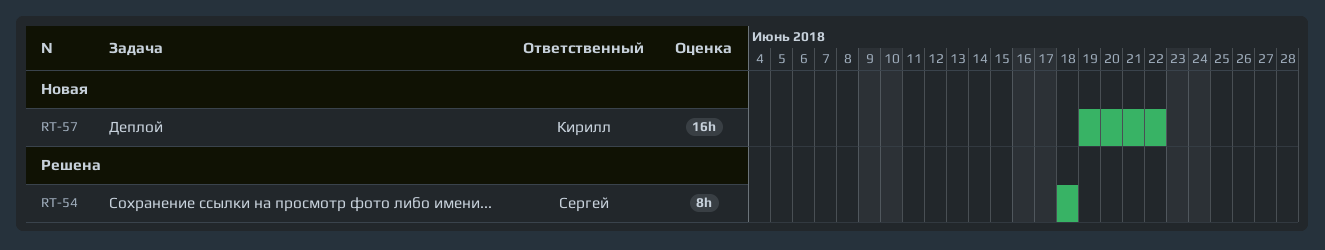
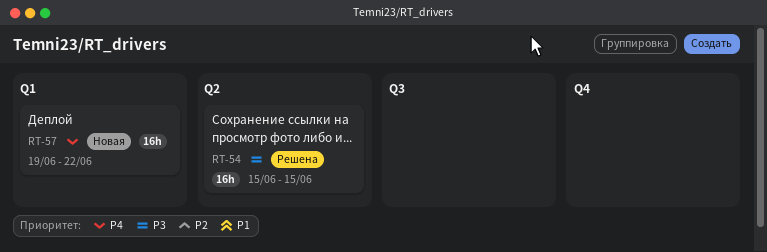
RT-54, estimate: 8h -> 16h
RT-54, start: Jun 18 -> Jun 15
RT-54, due: Jun 18 -> Jun 15

